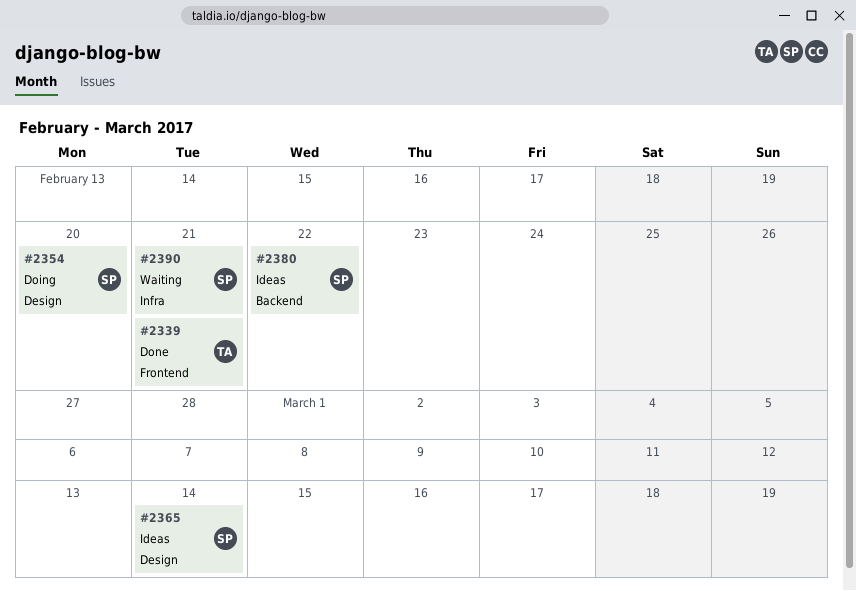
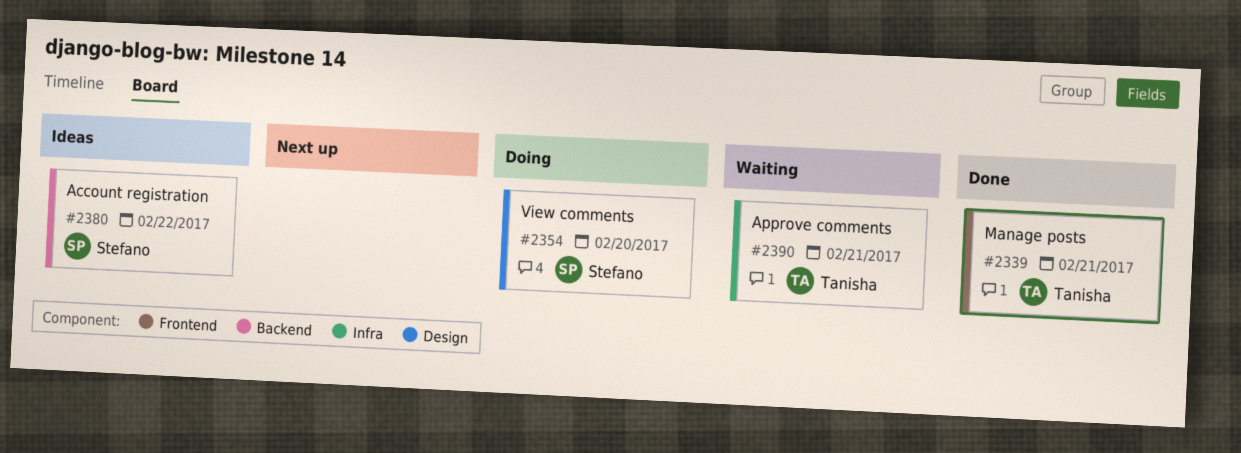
#2365: present -> none
#2390, owner: Stefano -> Tanisha

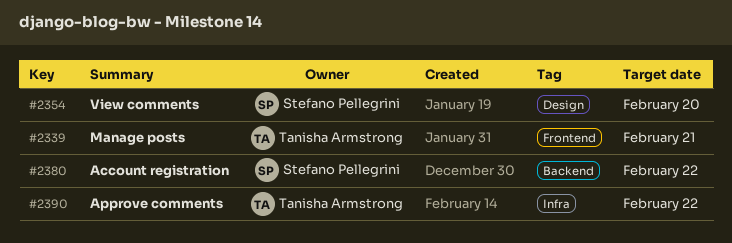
#2390, due: Feb 21 -> Feb 22

